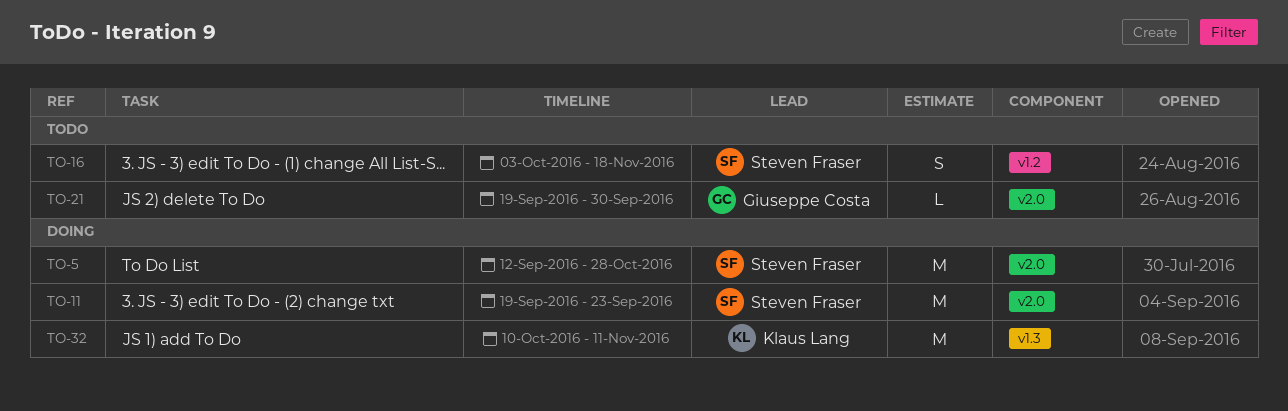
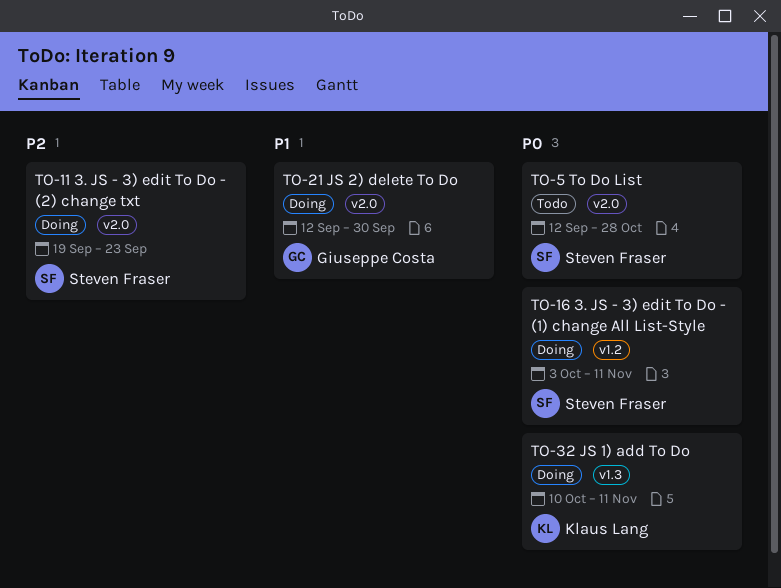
TO-5, status: Doing -> Todo
TO-16, status: Todo -> Doing
TO-16, due: Nov 18 -> Nov 11
TO-21, status: Todo -> Doing
TO-21, start: Sep 19 -> Sep 12

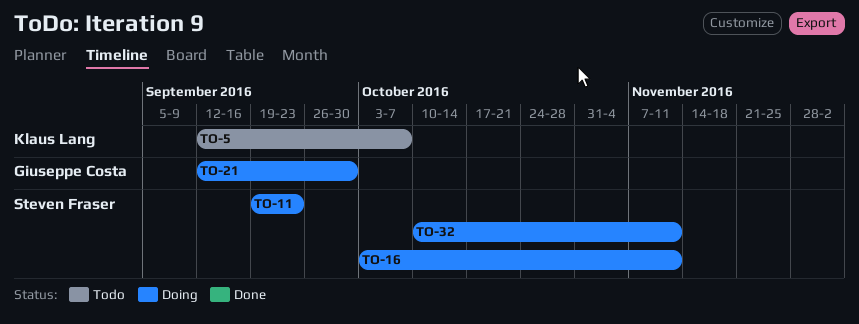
TO-5, owner: Steven Fraser -> Klaus Lang
TO-5, due: Oct 28 -> Oct 7
TO-32, owner: Klaus Lang -> Steven Fraser

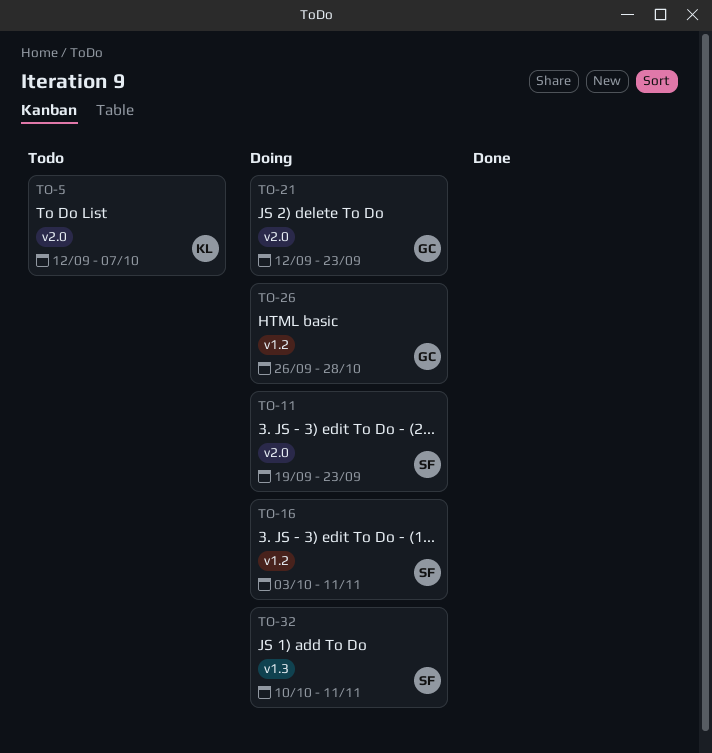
TO-21, due: Sep 30 -> Sep 23
TO-26: none -> present

